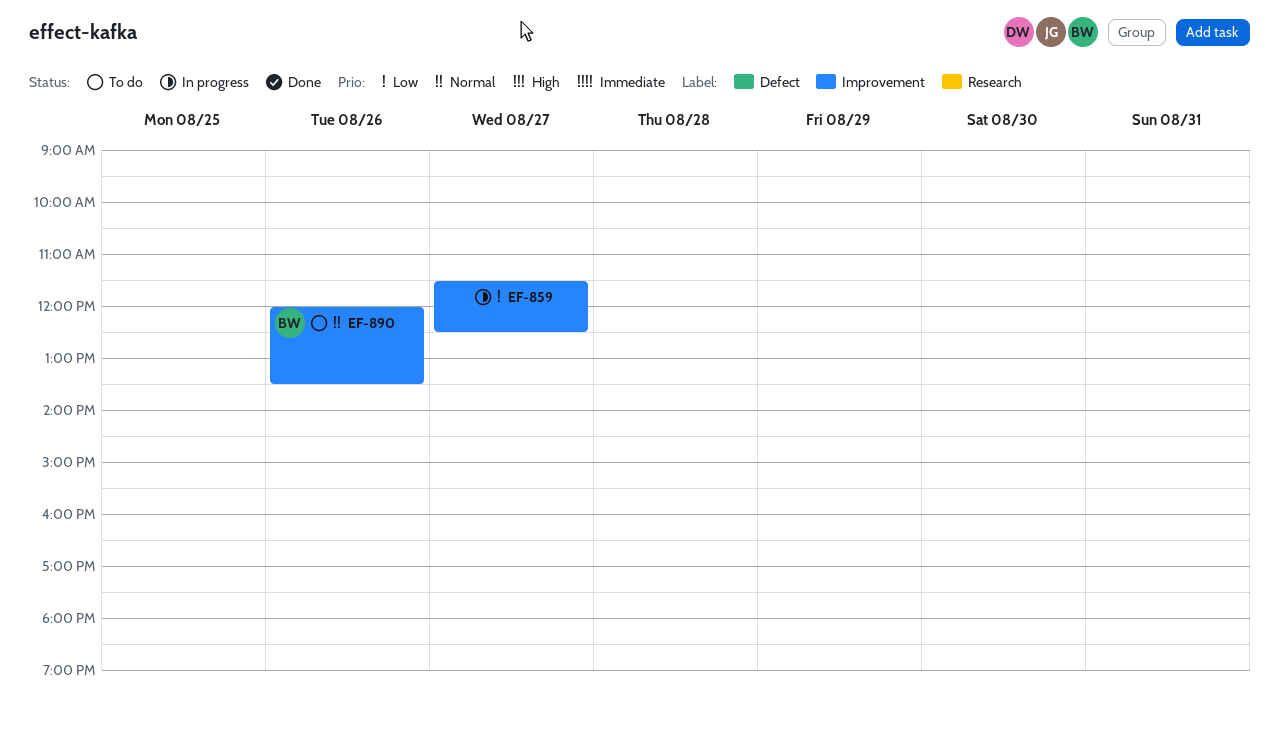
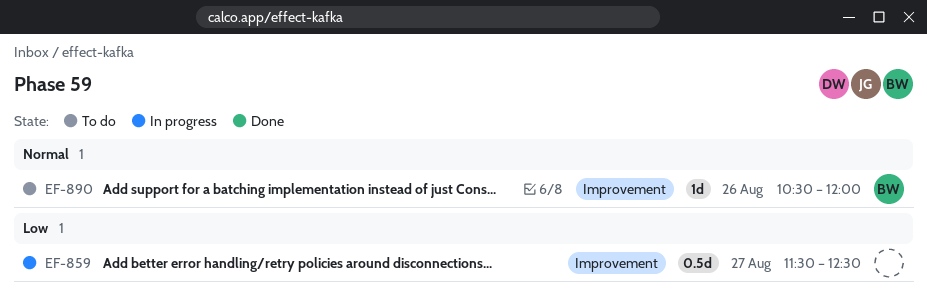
EF-890, begins: 12:00 -> 10:30
EF-890, ends: 13:30 -> 12:00

